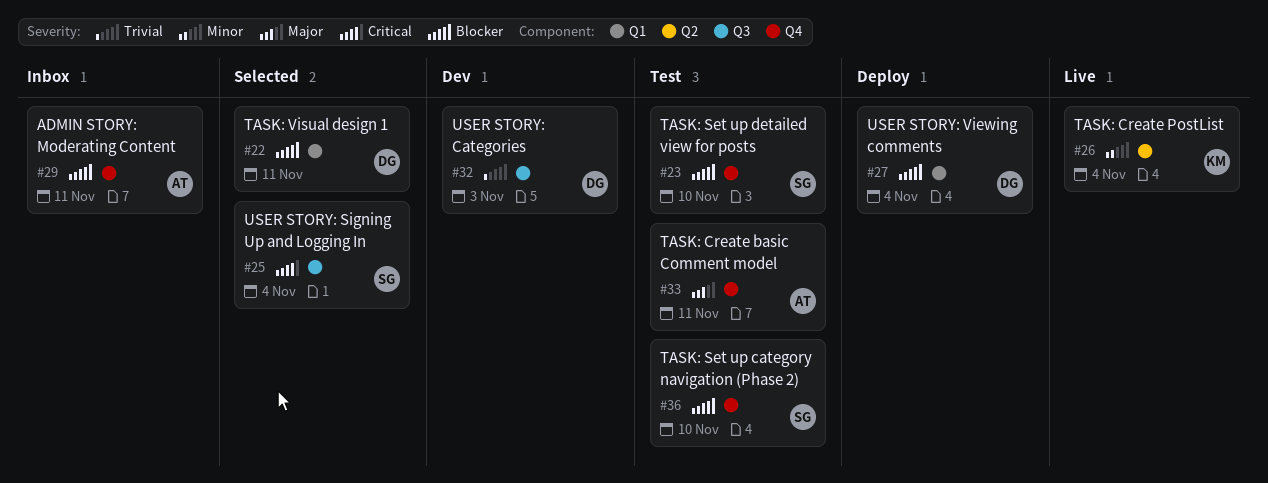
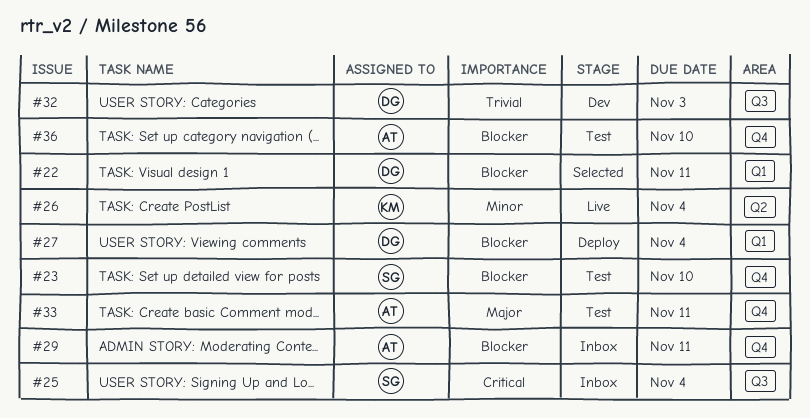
#25, status: Selected -> Inbox
#36, owner: SG -> AT

